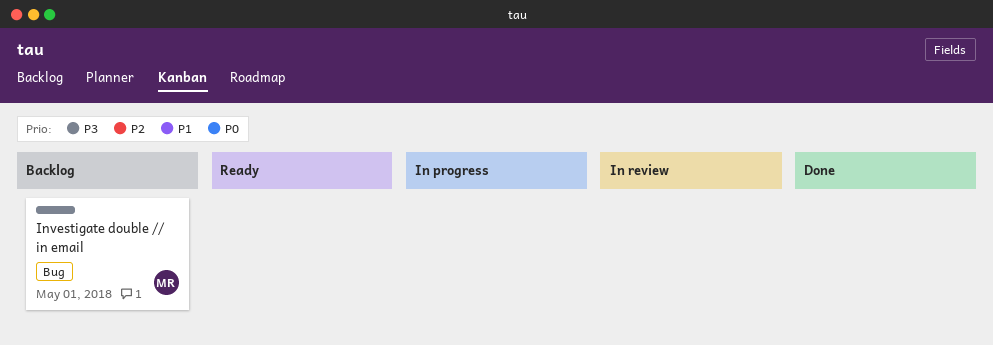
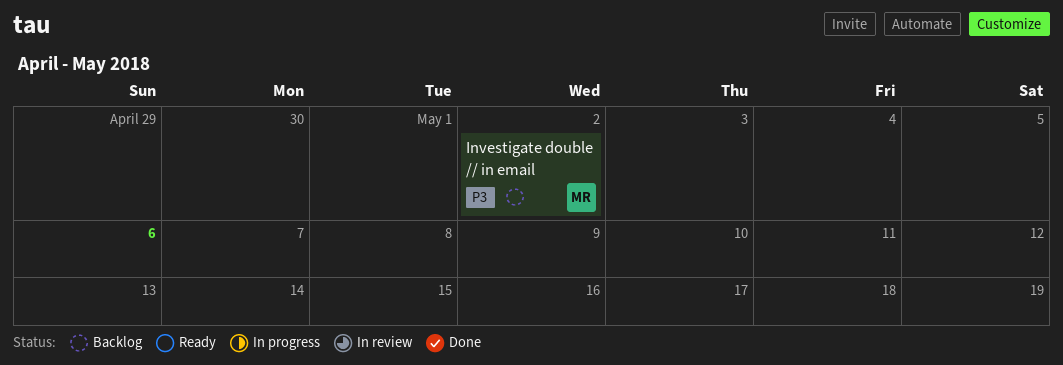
Investigate double // in email, due: May 1 -> May 2

